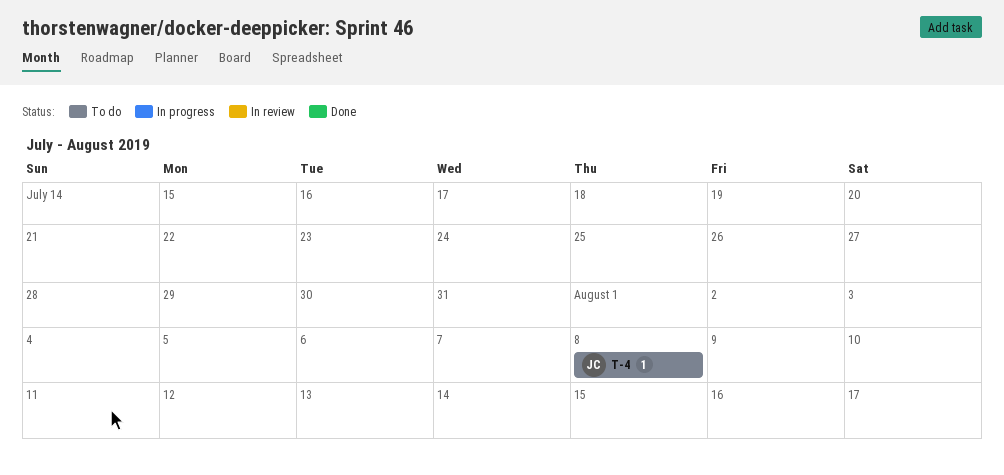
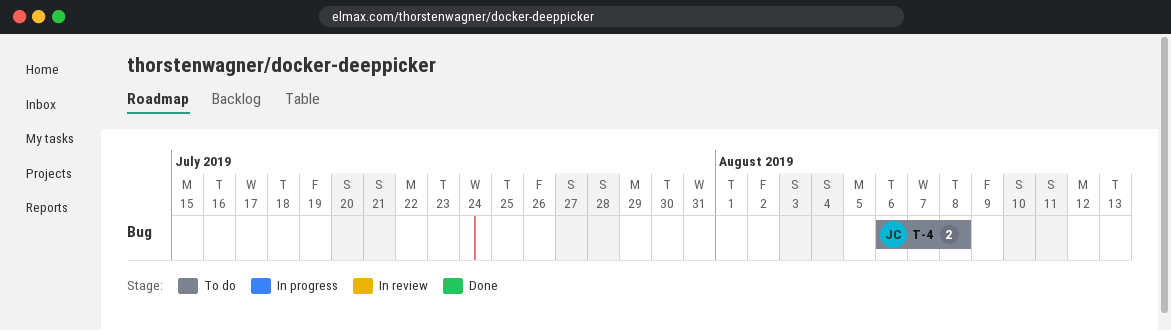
T-4, estimate: 1 -> 2
T-4, start: Aug 8 -> Aug 6

